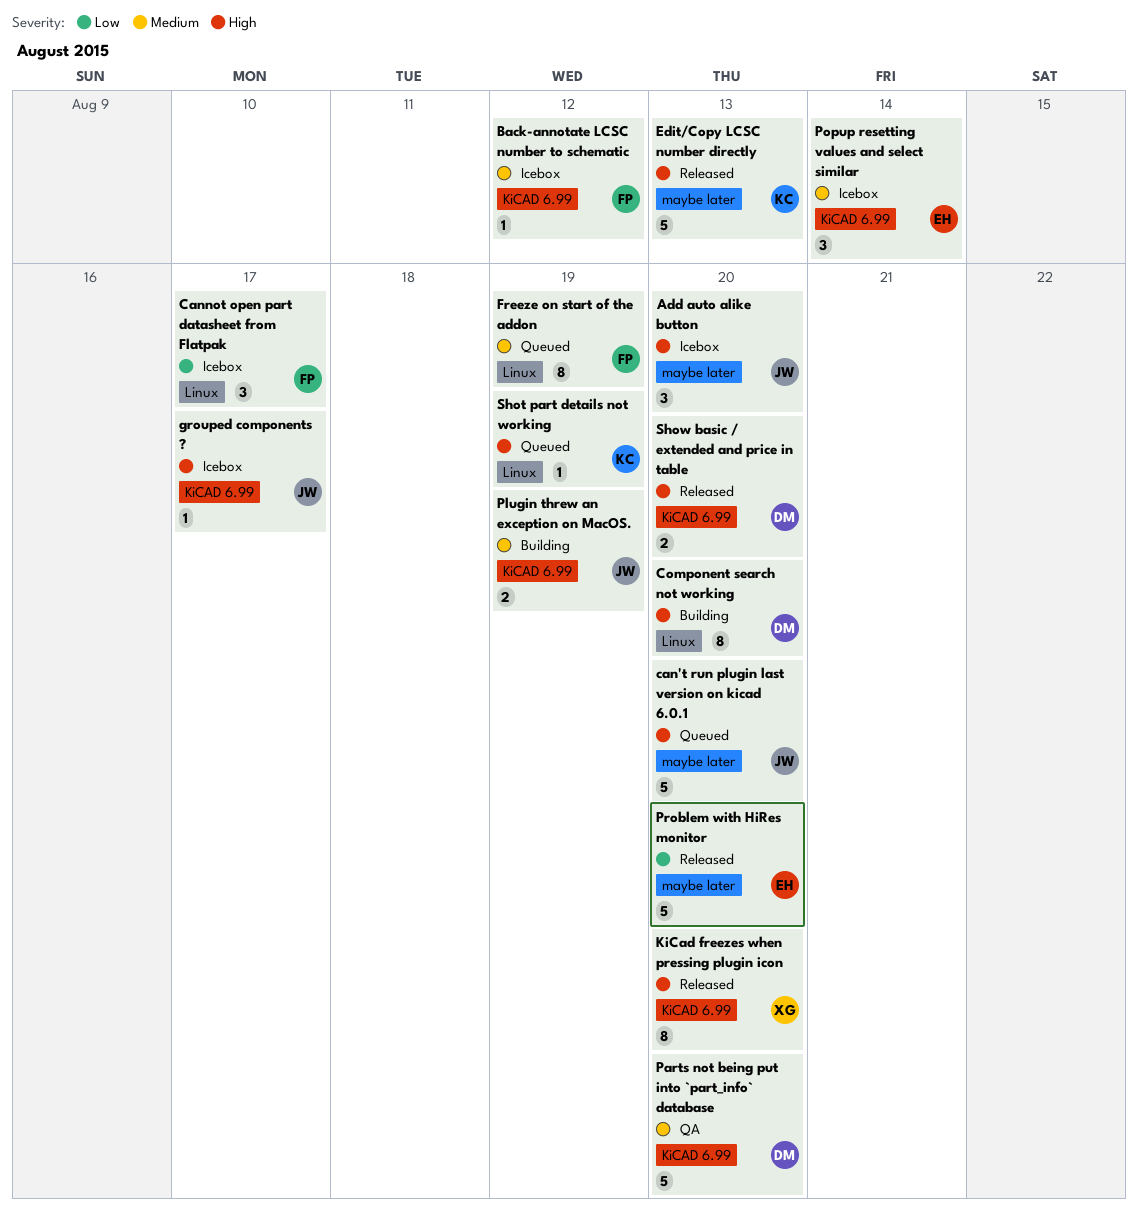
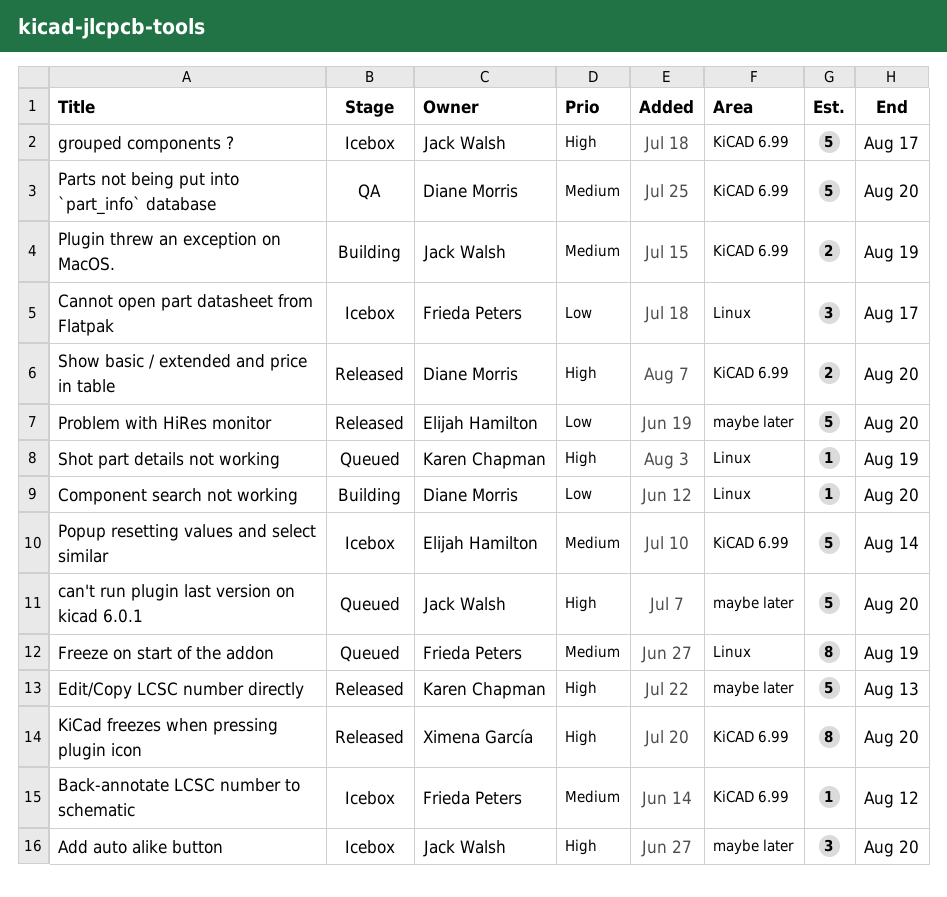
Component search not working, priority: High -> Low
Component search not working, estimate: 8 -> 1
grouped components ?, estimate: 1 -> 5
Popup resetting values and select similar, estimate: 3 -> 5

